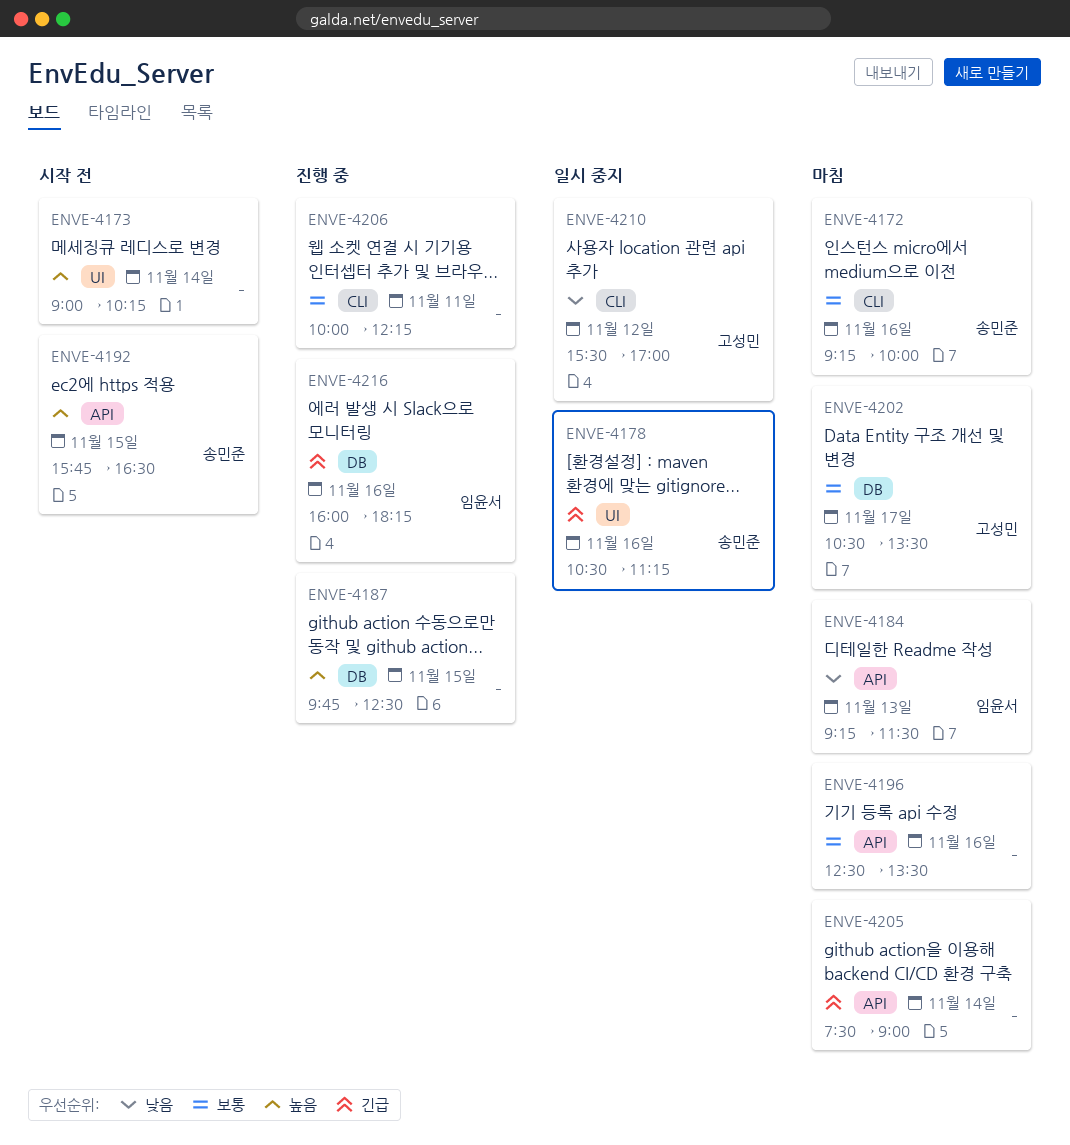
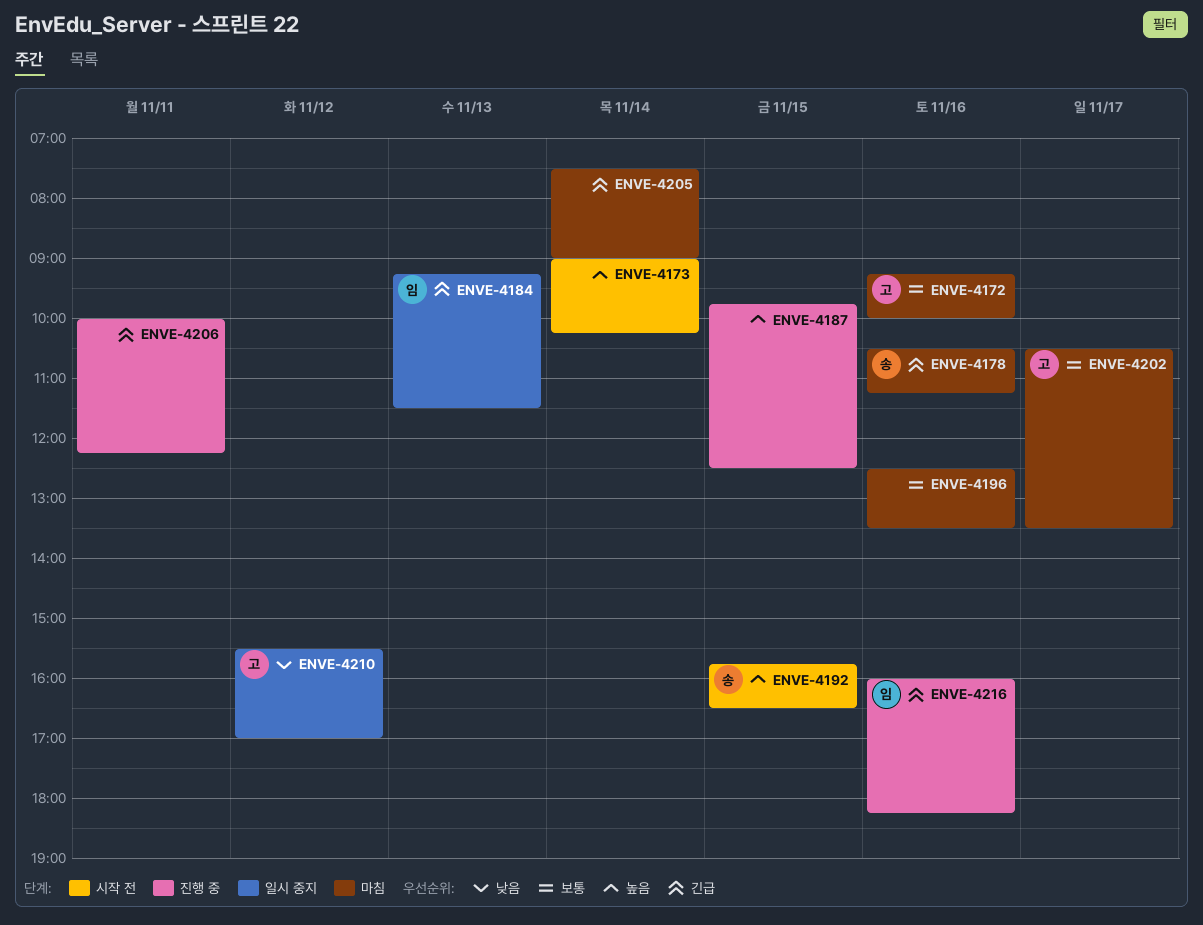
ENVE-4172, owner: 송민준 -> 고성민
ENVE-4178, status: 일시 중지 -> 마침
ENVE-4184, status: 마침 -> 일시 중지
ENVE-4184, priority: 낮음 -> 긴급
ENVE-4206, priority: 보통 -> 긴급

